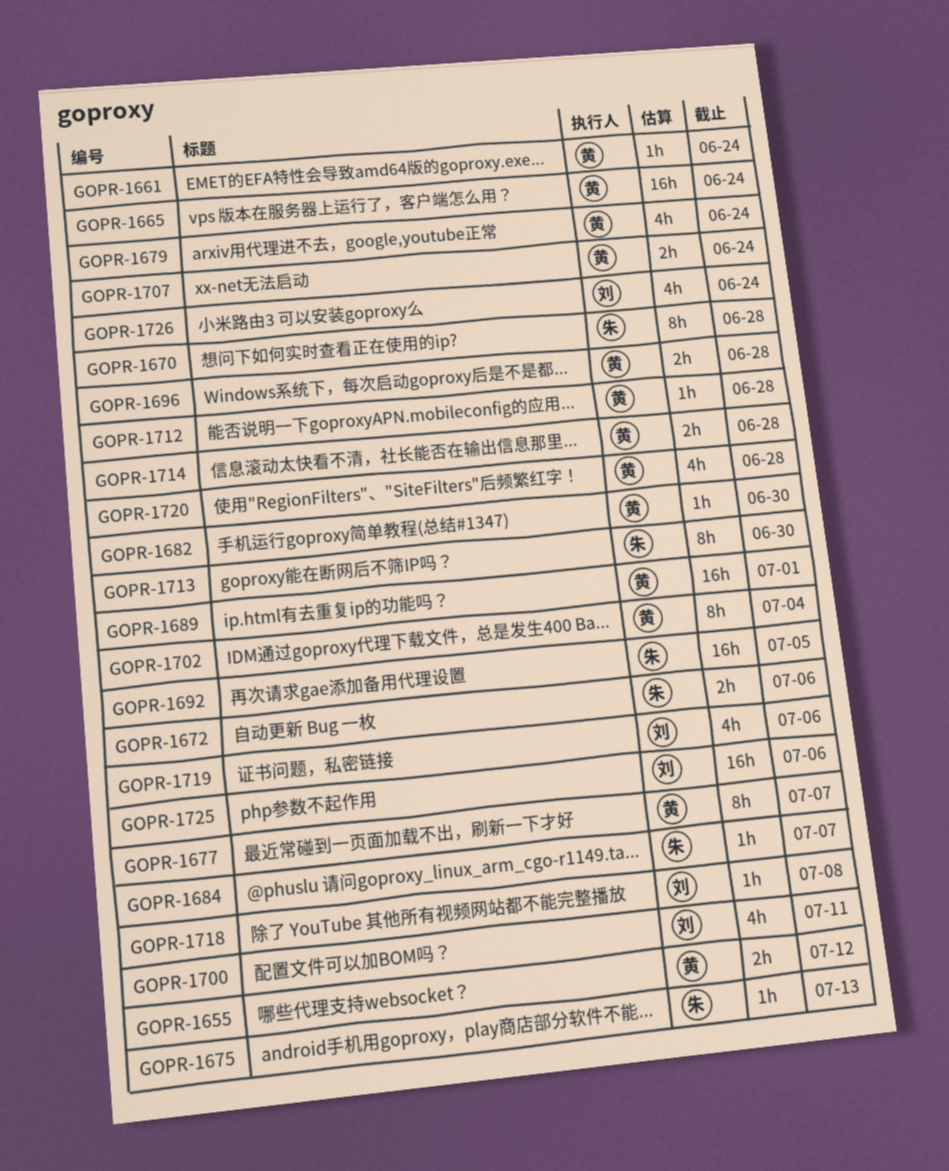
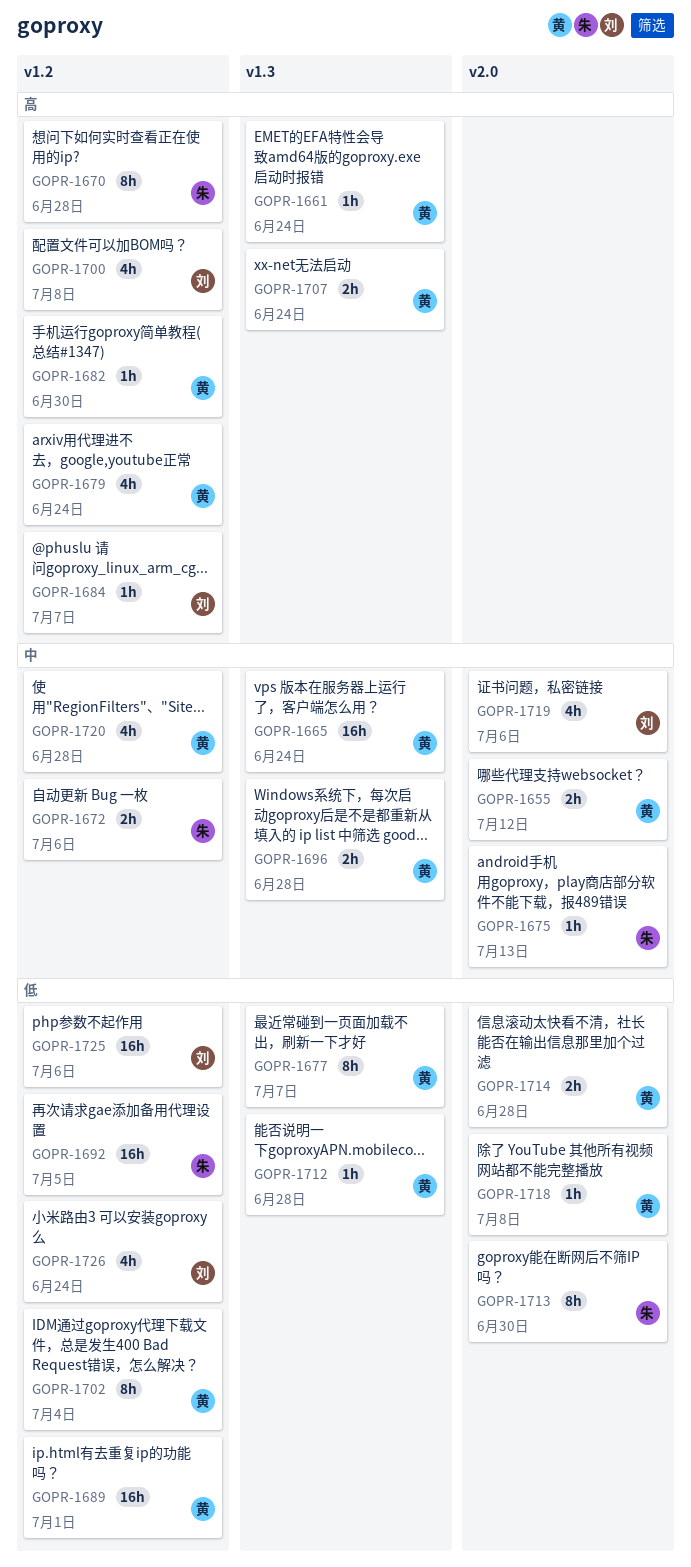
GOPR-1684, owner: 朱 -> 刘
GOPR-1700, due: Jul 11 -> Jul 8
GOPR-1718, owner: 刘 -> 黄

